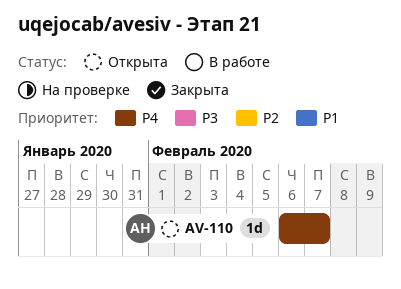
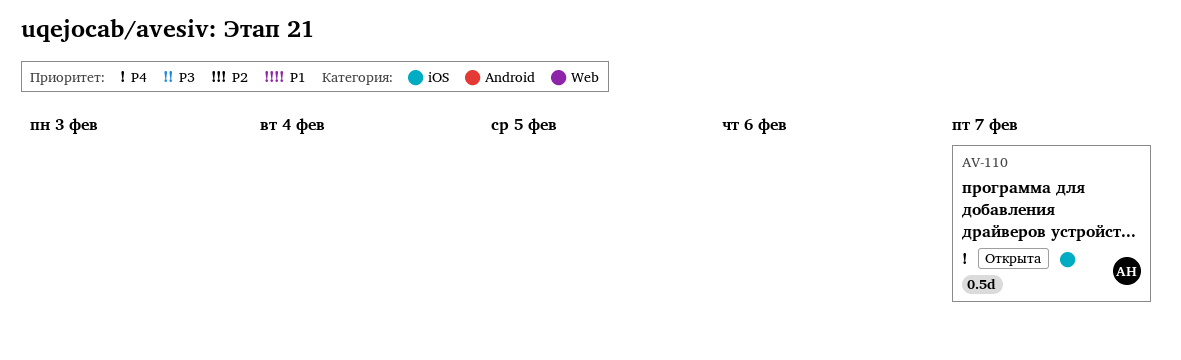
AV-110, estimate: 1d -> 0.5d

